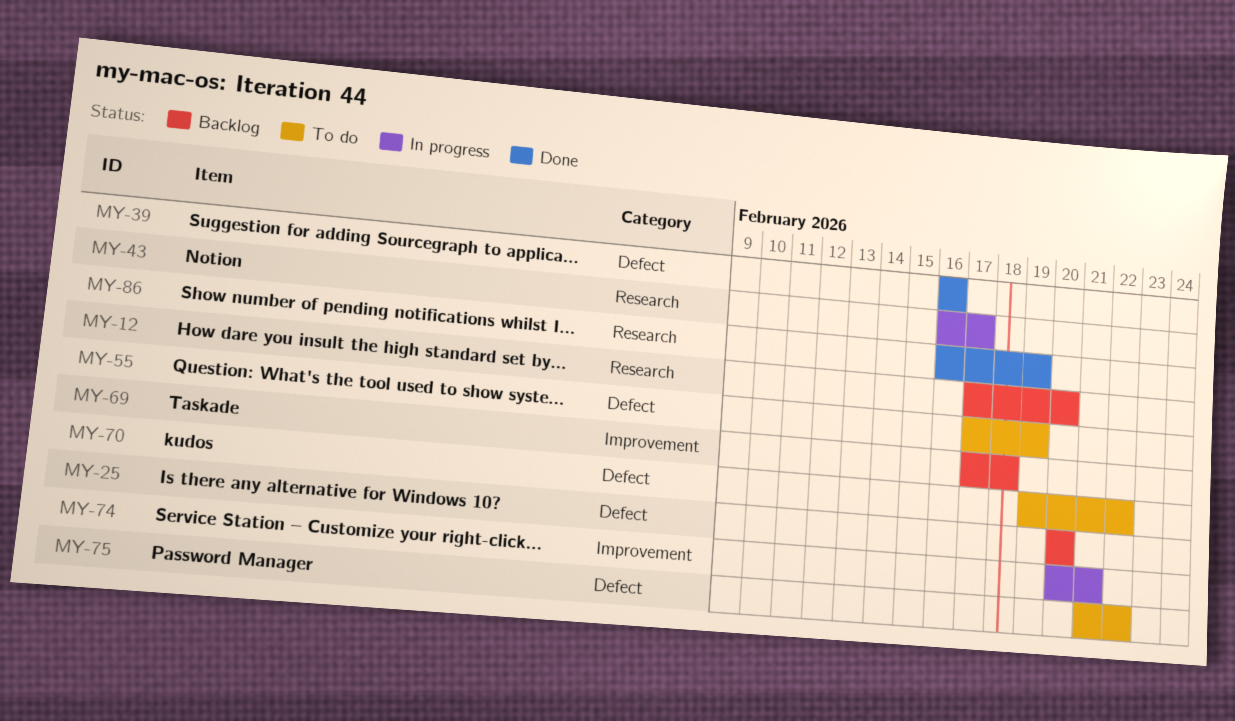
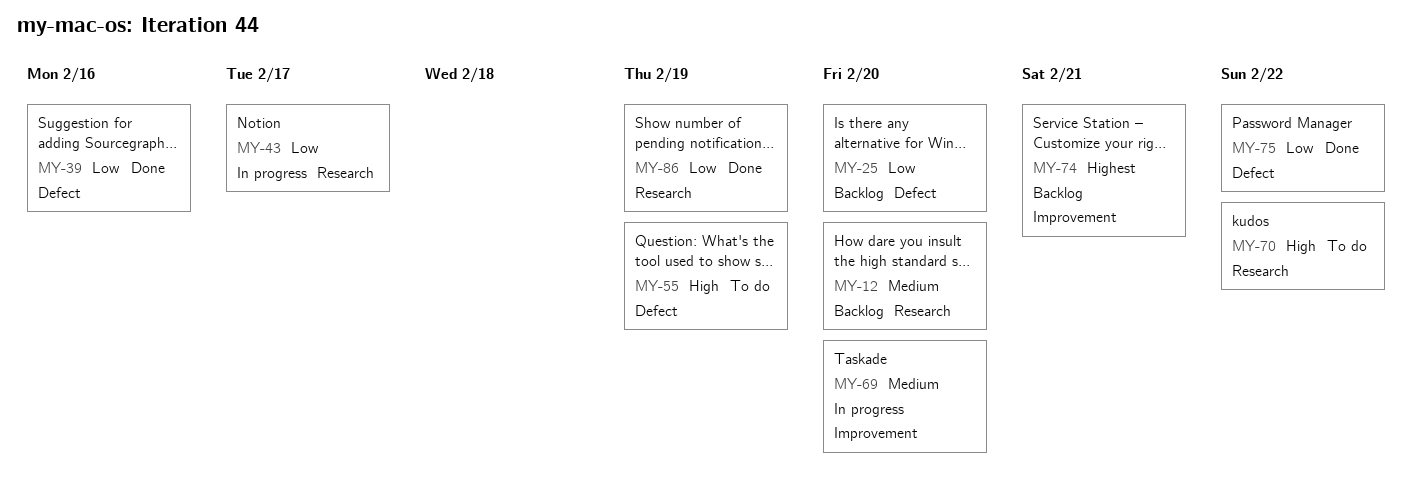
MY-69, status: Backlog -> In progress
MY-69, due: Feb 18 -> Feb 20
MY-70, label: Defect -> Research
MY-74, status: In progress -> Backlog
MY-75, status: To do -> Done

